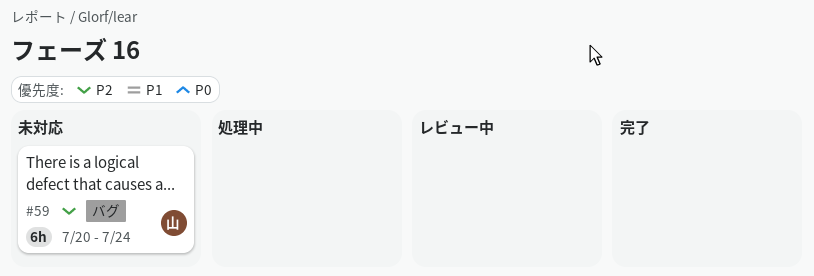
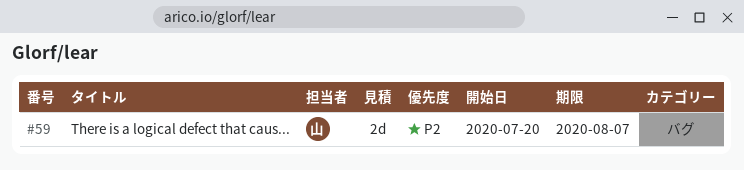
#59, estimate: 6h -> 2d
#59, due: Jul 24 -> Aug 7

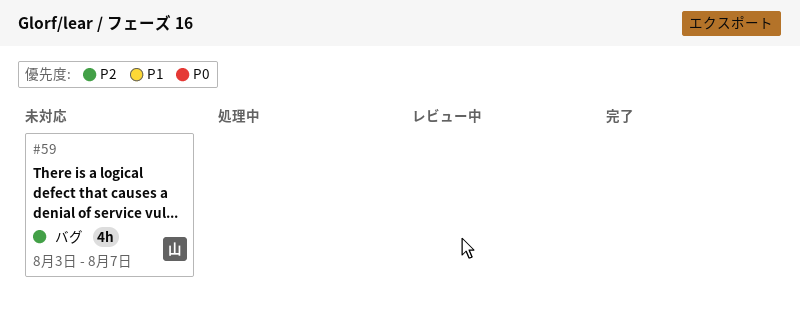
#59, estimate: 2d -> 4h
#59, start: Jul 20 -> Aug 3

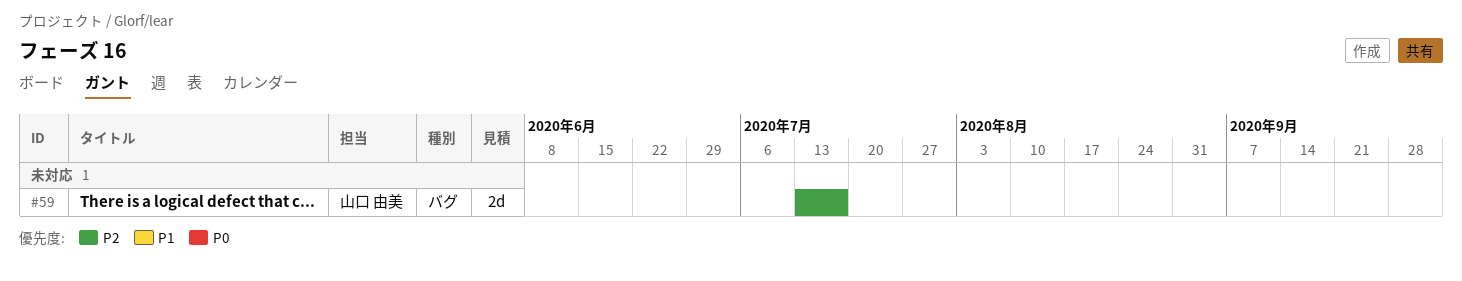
#59, estimate: 4h -> 2d
#59, start: Aug 3 -> Jul 13
#59, due: Aug 7 -> Jul 17

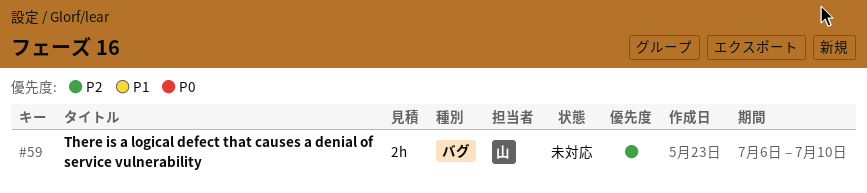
#59, estimate: 2d -> 2h
#59, start: Jul 13 -> Jul 6
#59, due: Jul 17 -> Jul 10

